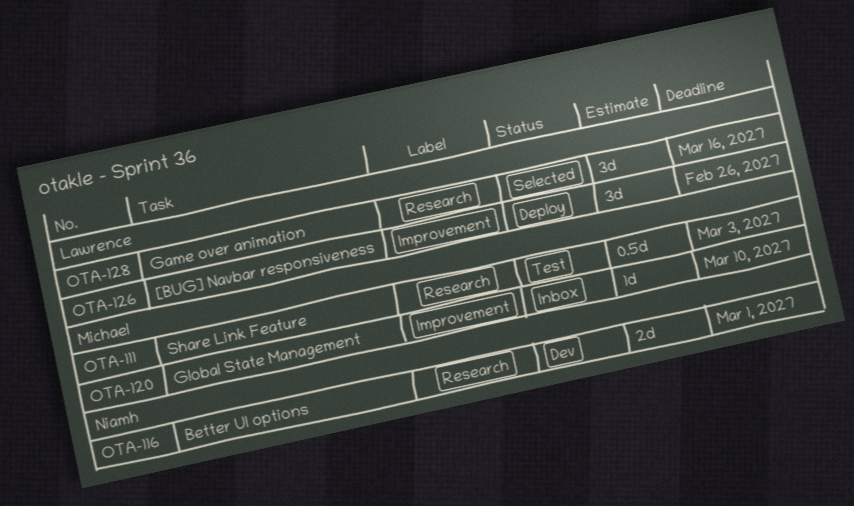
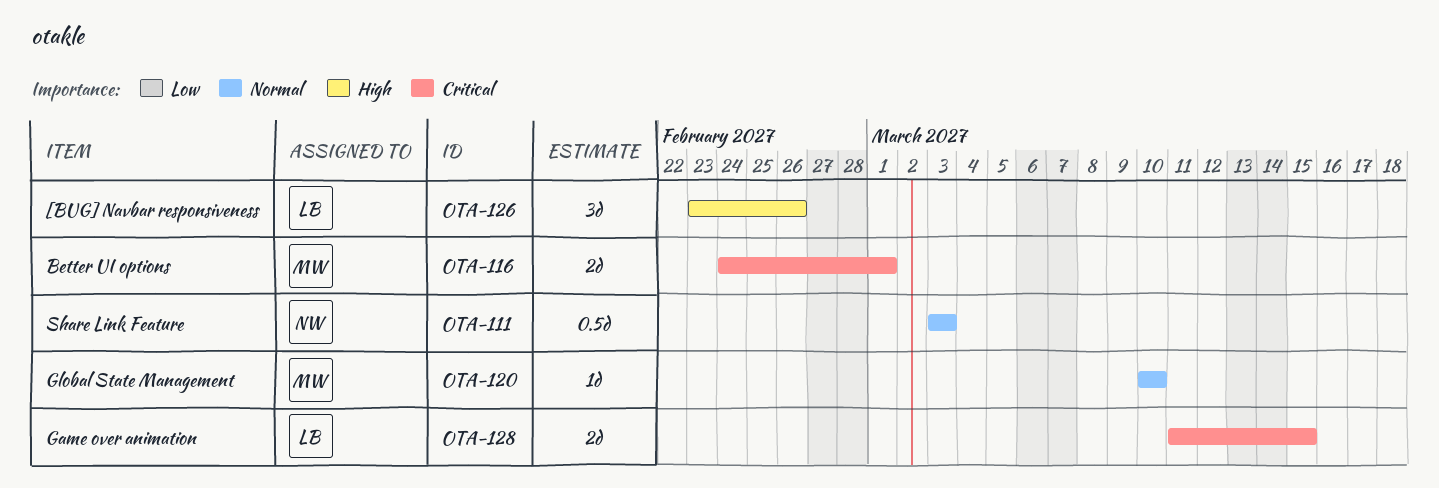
OTA-111, owner: Michael -> Niamh
OTA-116, owner: Niamh -> Michael
OTA-128, estimate: 3d -> 2d
OTA-128, due: Mar 16 -> Mar 15

